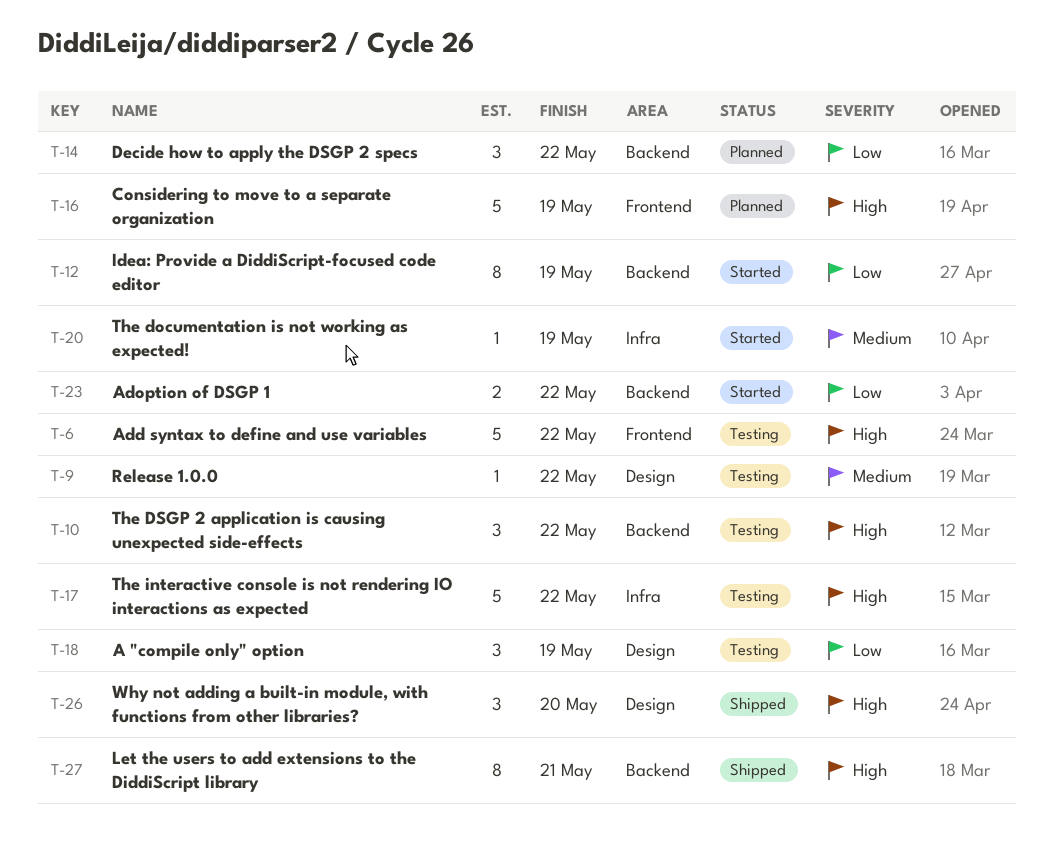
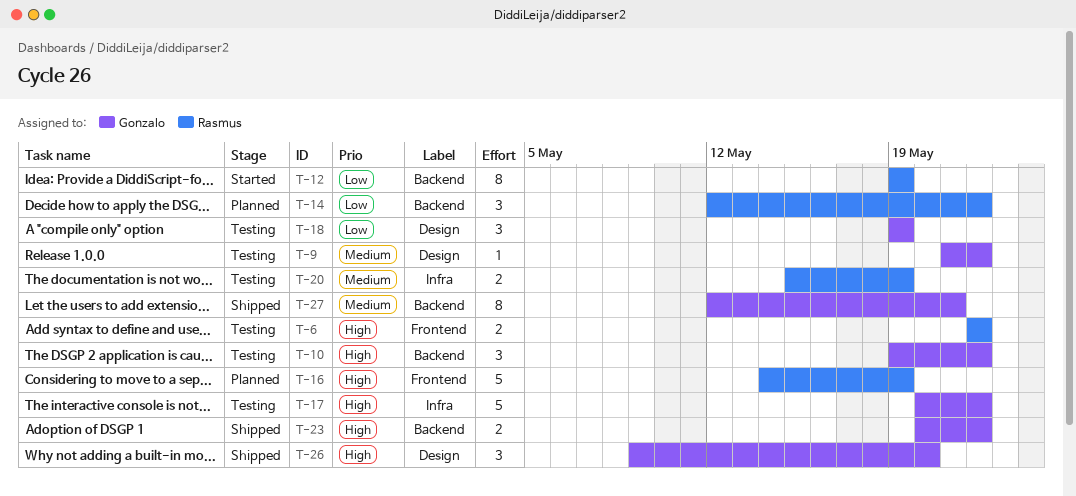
T-6, estimate: 5 -> 2
T-20, status: Started -> Testing
T-20, estimate: 1 -> 2
T-23, status: Started -> Shipped
T-23, priority: Low -> High
T-27, priority: High -> Medium

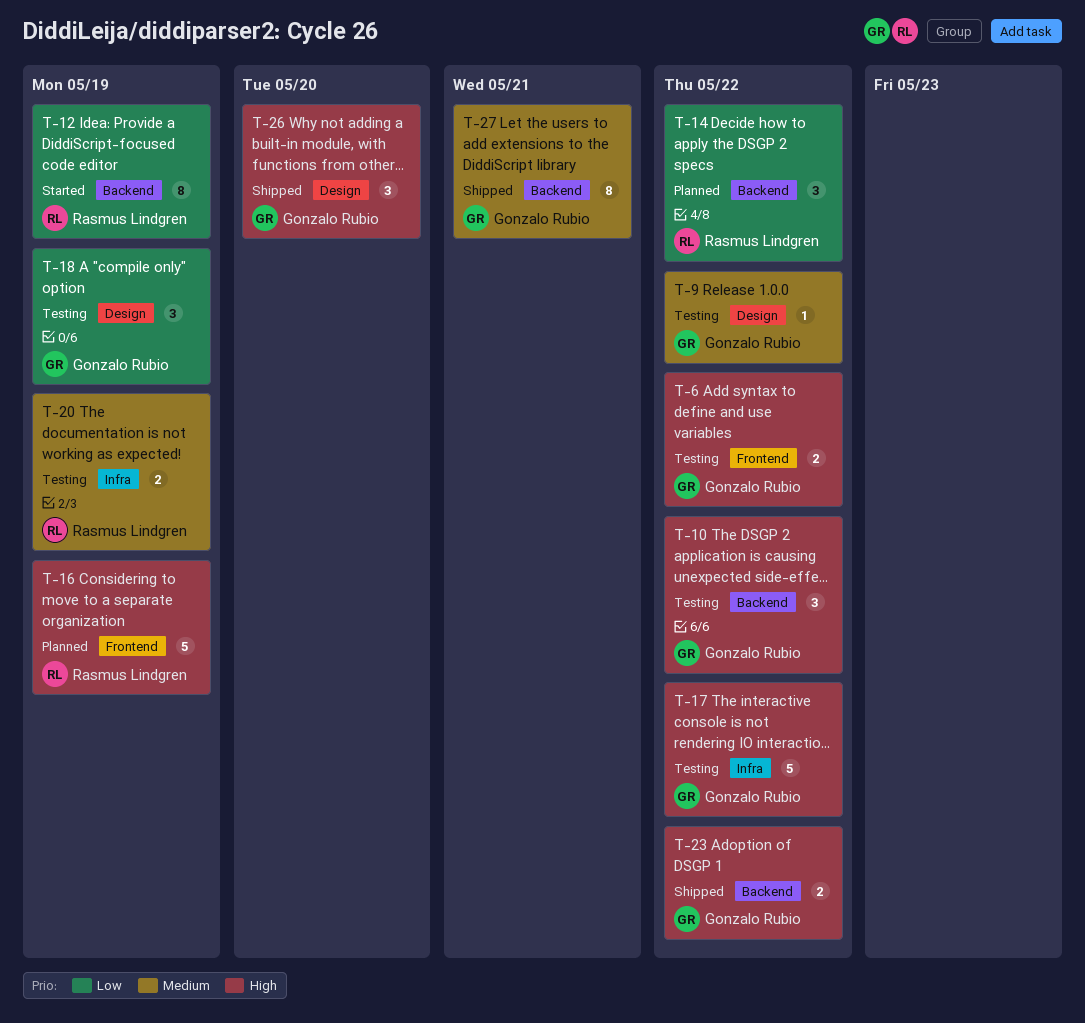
T-6, owner: Rasmus Lindgren -> Gonzalo Rubio

